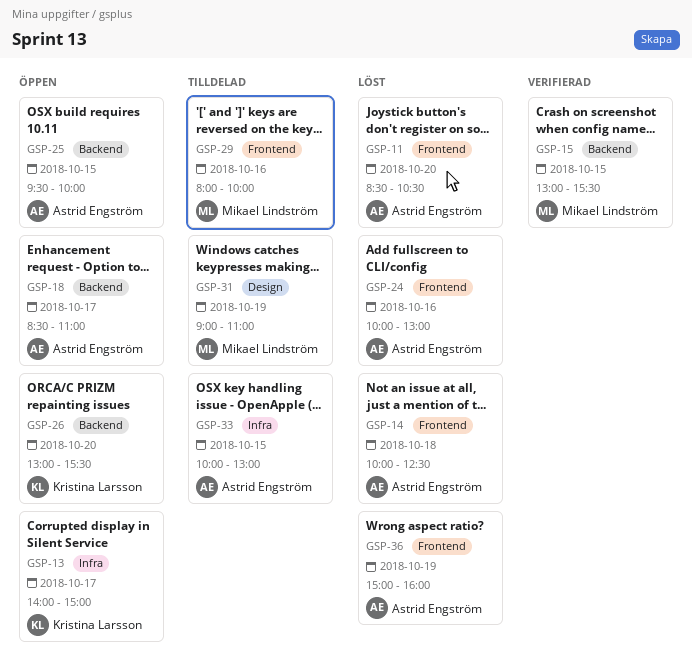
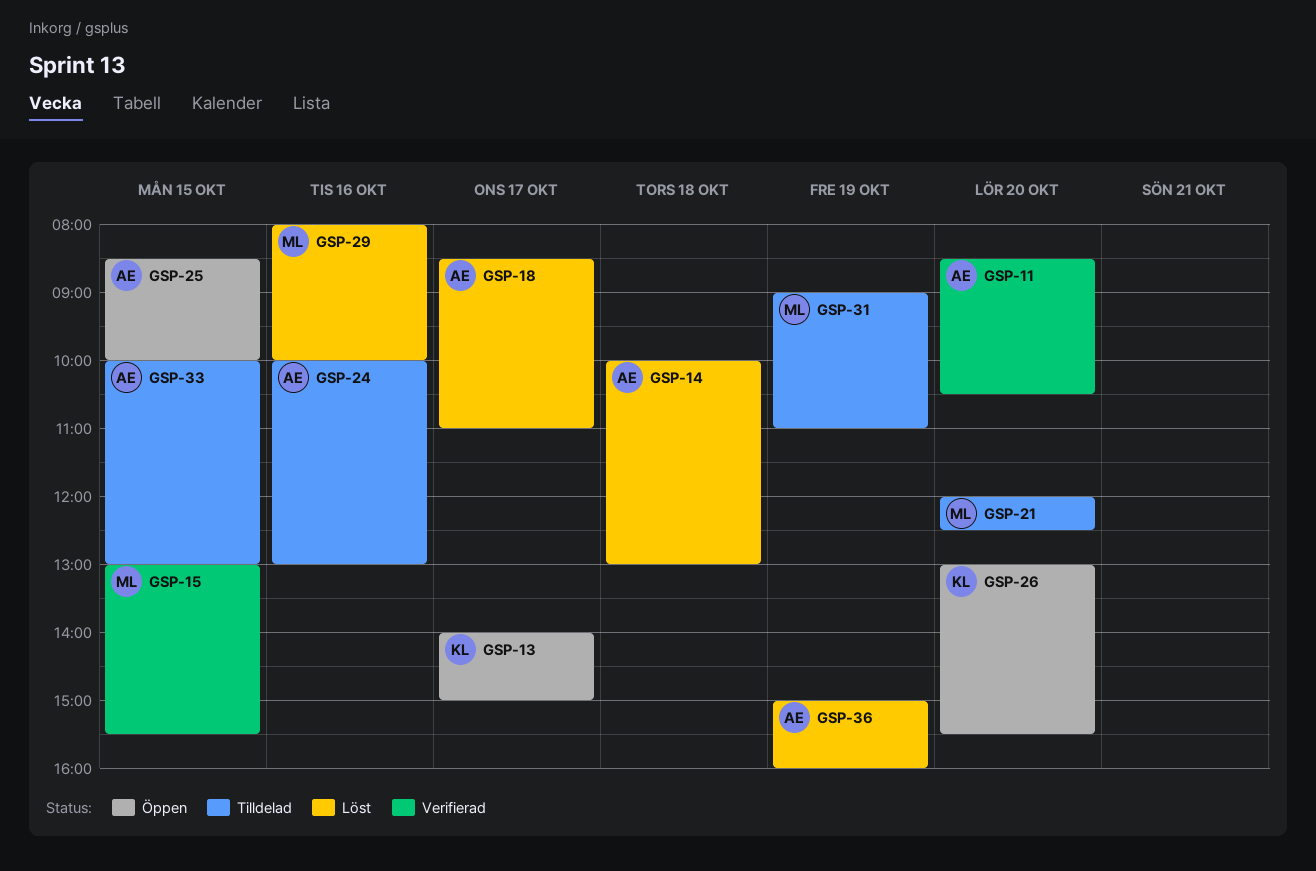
GSP-11, status: Löst -> Verifierad
GSP-14, ends: 12:30 -> 13:00
GSP-18, status: Öppen -> Löst
GSP-21: none -> present
GSP-24, status: Löst -> Tilldelad
GSP-25, begins: 09:30 -> 08:30
GSP-29, status: Tilldelad -> Löst

